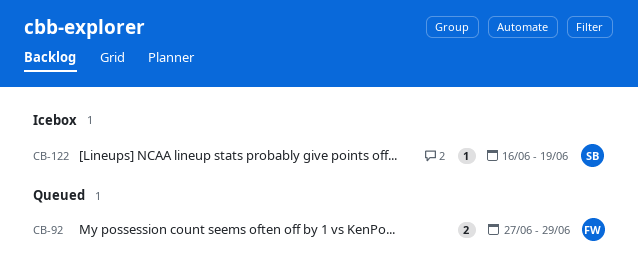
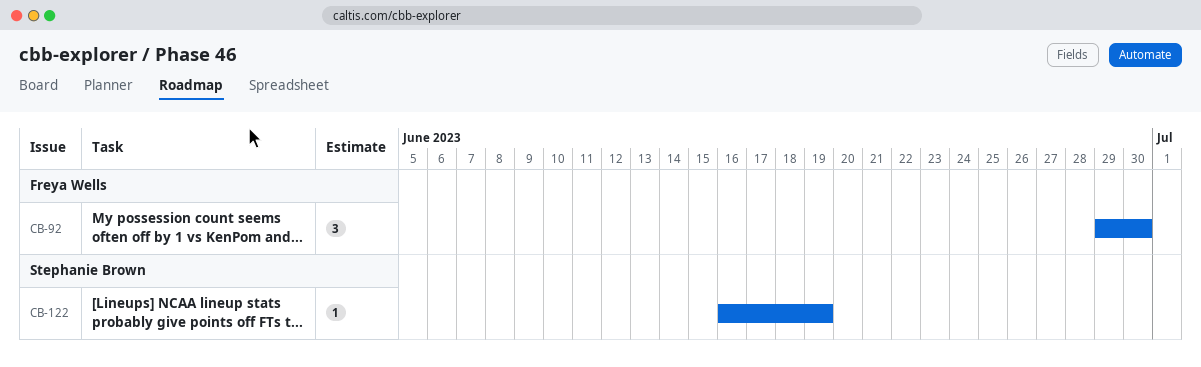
CB-92, estimate: 2 -> 3
CB-92, start: Jun 27 -> Jun 29
CB-92, due: Jun 29 -> Jun 30

